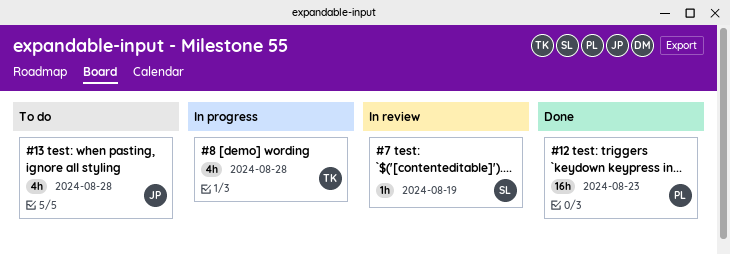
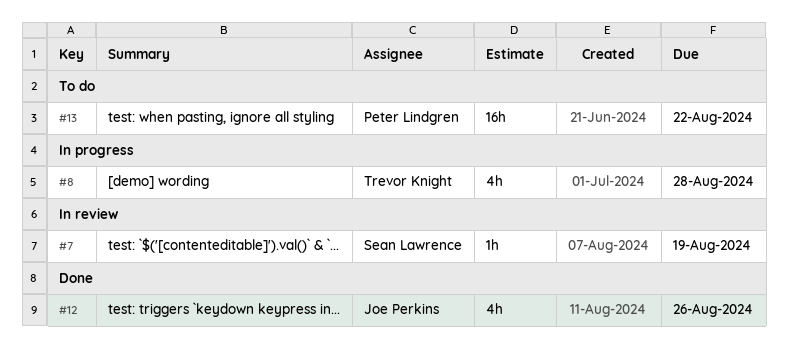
#12, owner: Peter Lindgren -> Joe Perkins
#12, estimate: 16h -> 4h
#12, due: Aug 23 -> Aug 26
#13, owner: Joe Perkins -> Peter Lindgren
#13, estimate: 4h -> 16h
#13, due: Aug 28 -> Aug 22

